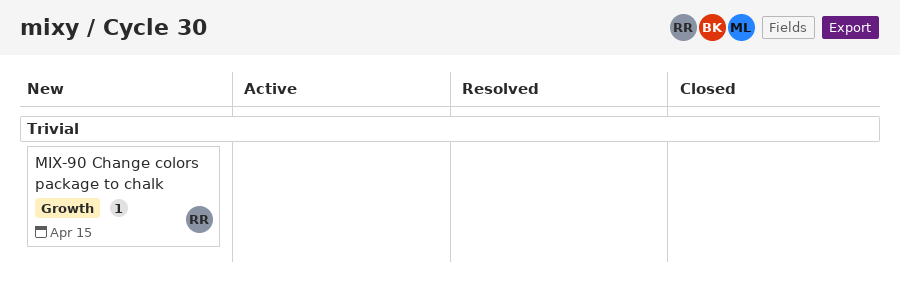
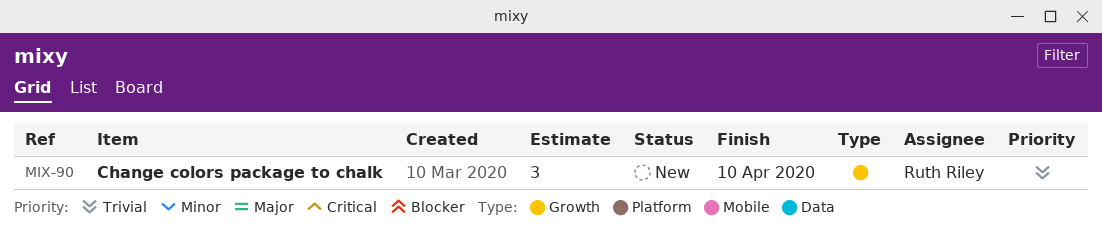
MIX-90, estimate: 1 -> 3
MIX-90, due: Apr 15 -> Apr 10

